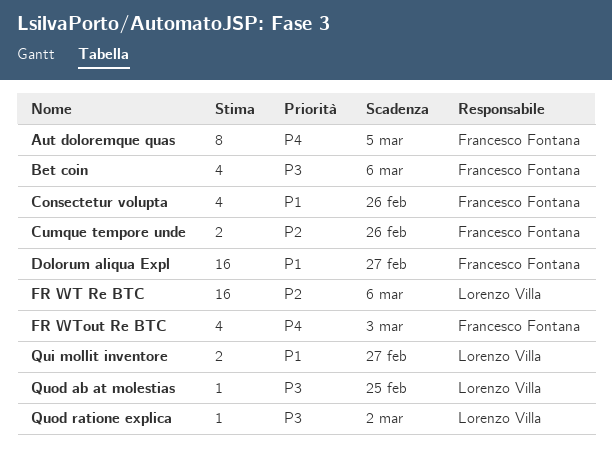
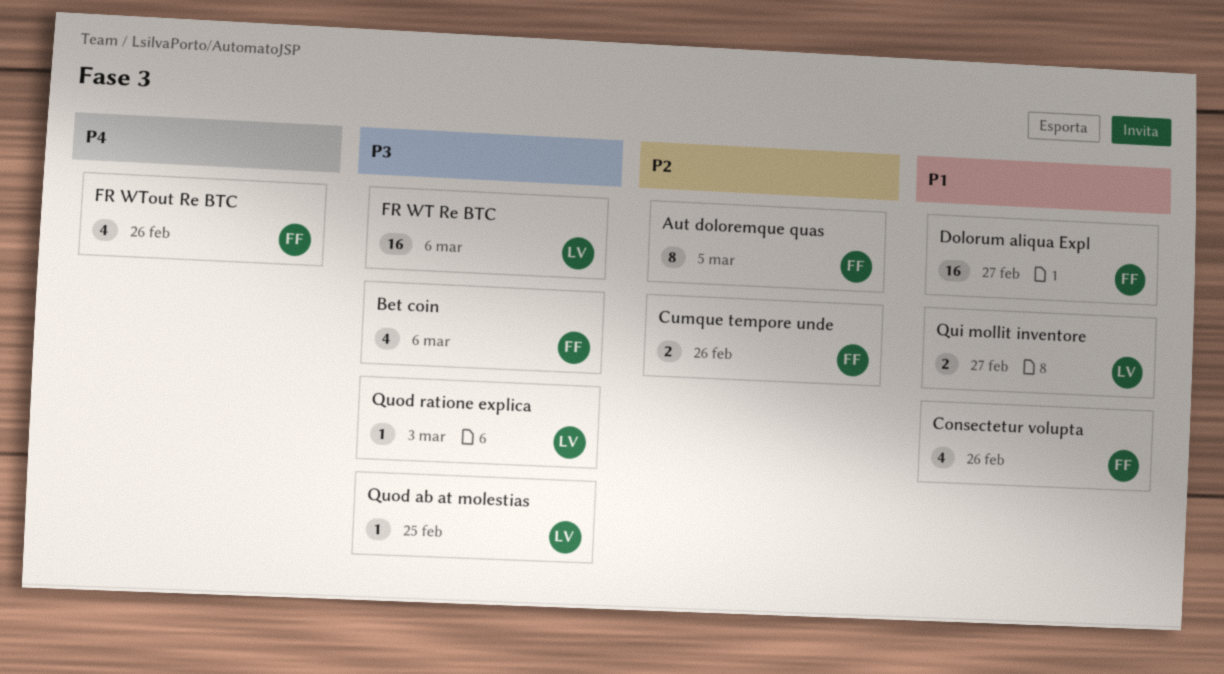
Aut doloremque quas, priority: P4 -> P2
FR WT Re BTC, priority: P2 -> P3
FR WTout Re BTC, due: Mar 3 -> Feb 26
Quod ratione explica, due: Mar 2 -> Mar 3

